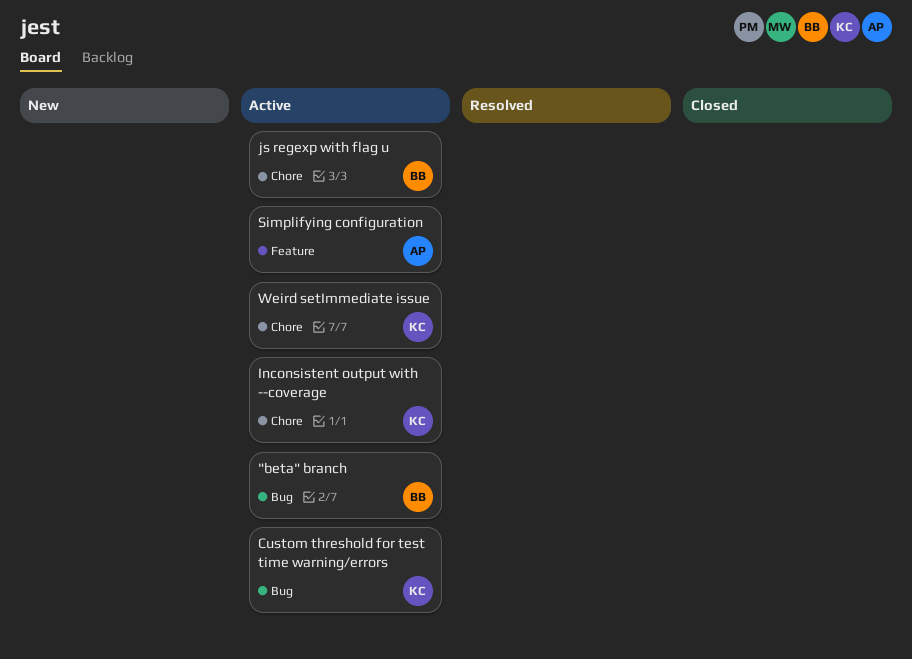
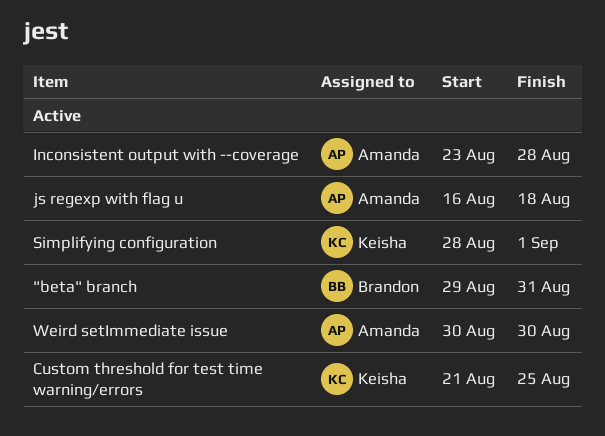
Inconsistent output with --coverage, owner: Keisha -> Amanda
js regexp with flag u, owner: Brandon -> Amanda
Simplifying configuration, owner: Amanda -> Keisha
Weird setImmediate issue, owner: Keisha -> Amanda

